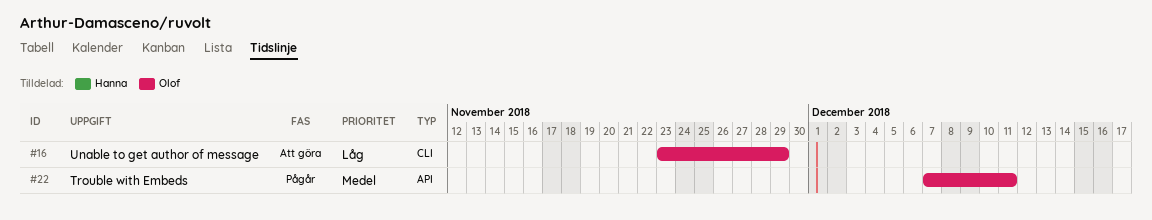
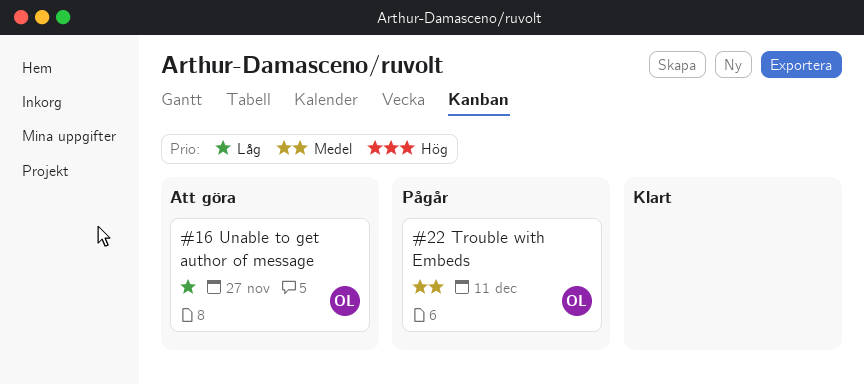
#16, due: Nov 29 -> Nov 27

